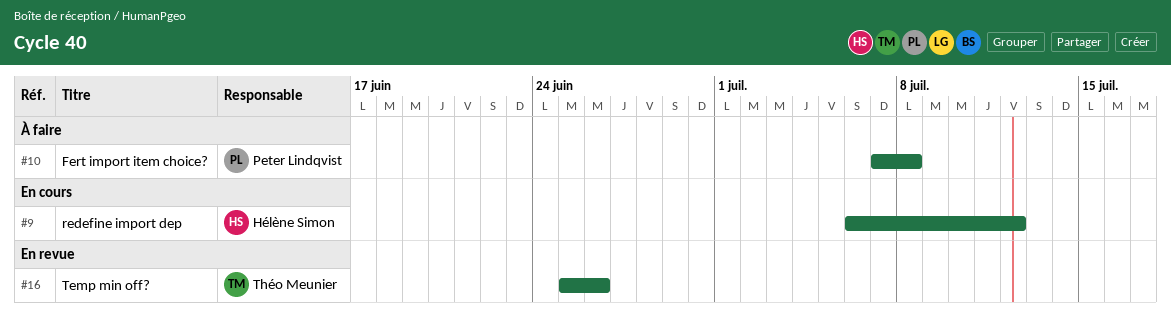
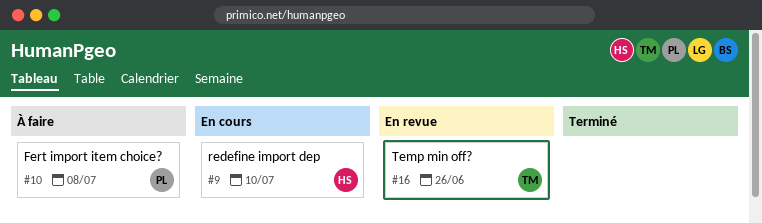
#9, due: Jul 12 -> Jul 10

